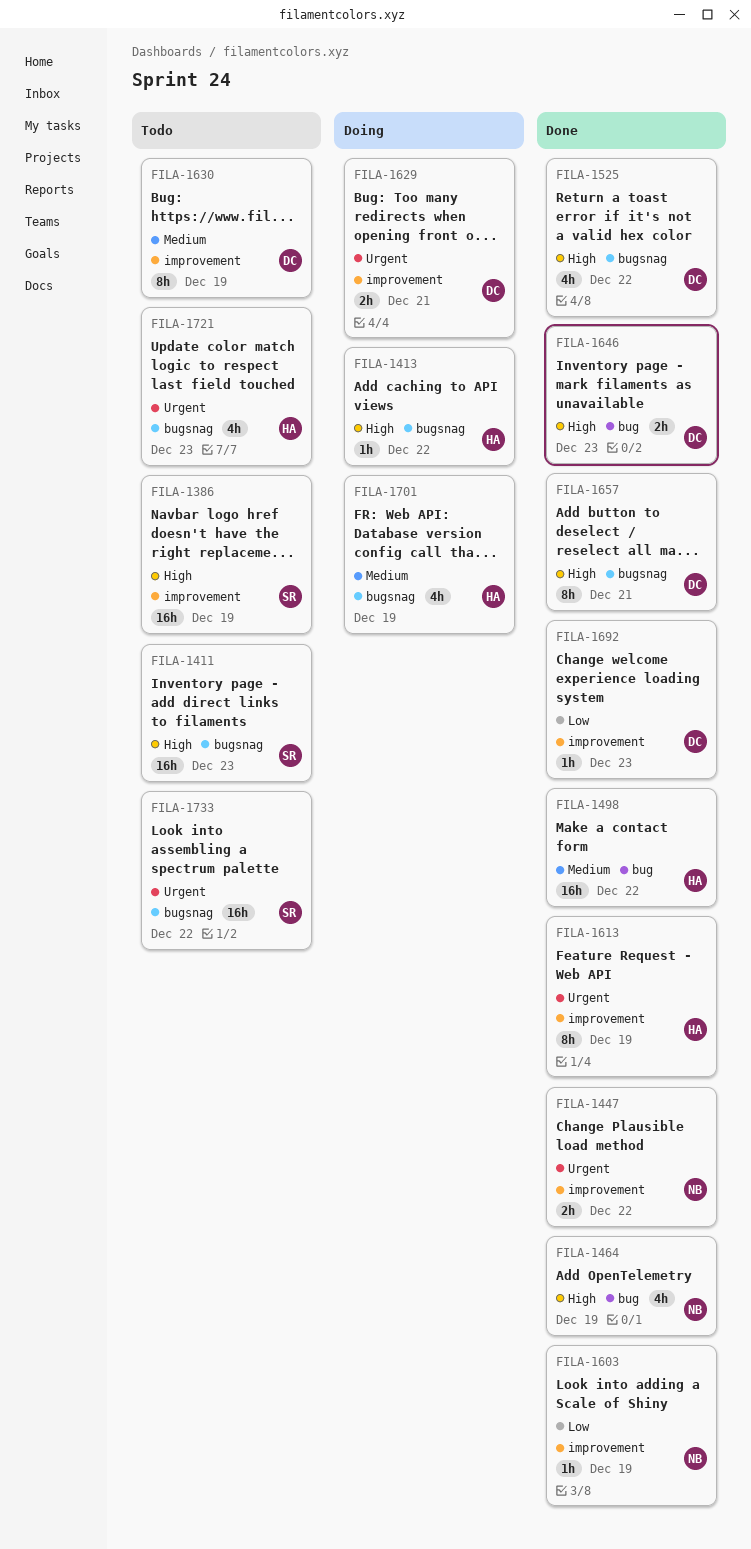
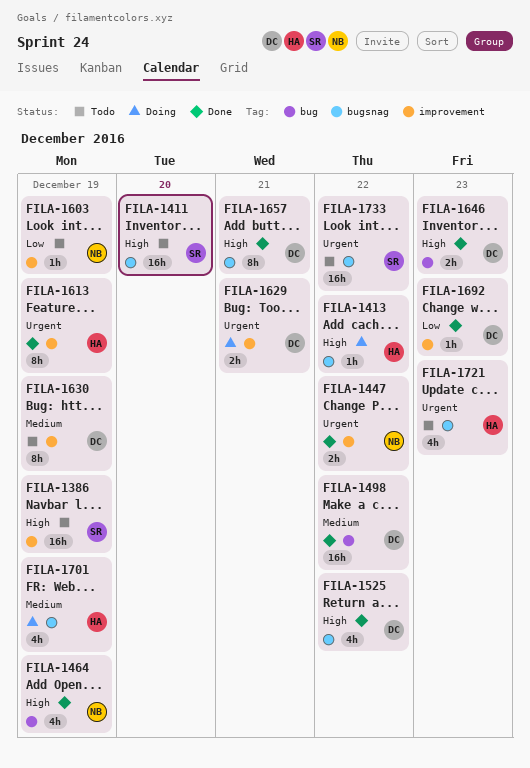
FILA-1411, due: Dec 23 -> Dec 20
FILA-1498, owner: HA -> DC
FILA-1603, status: Done -> Todo

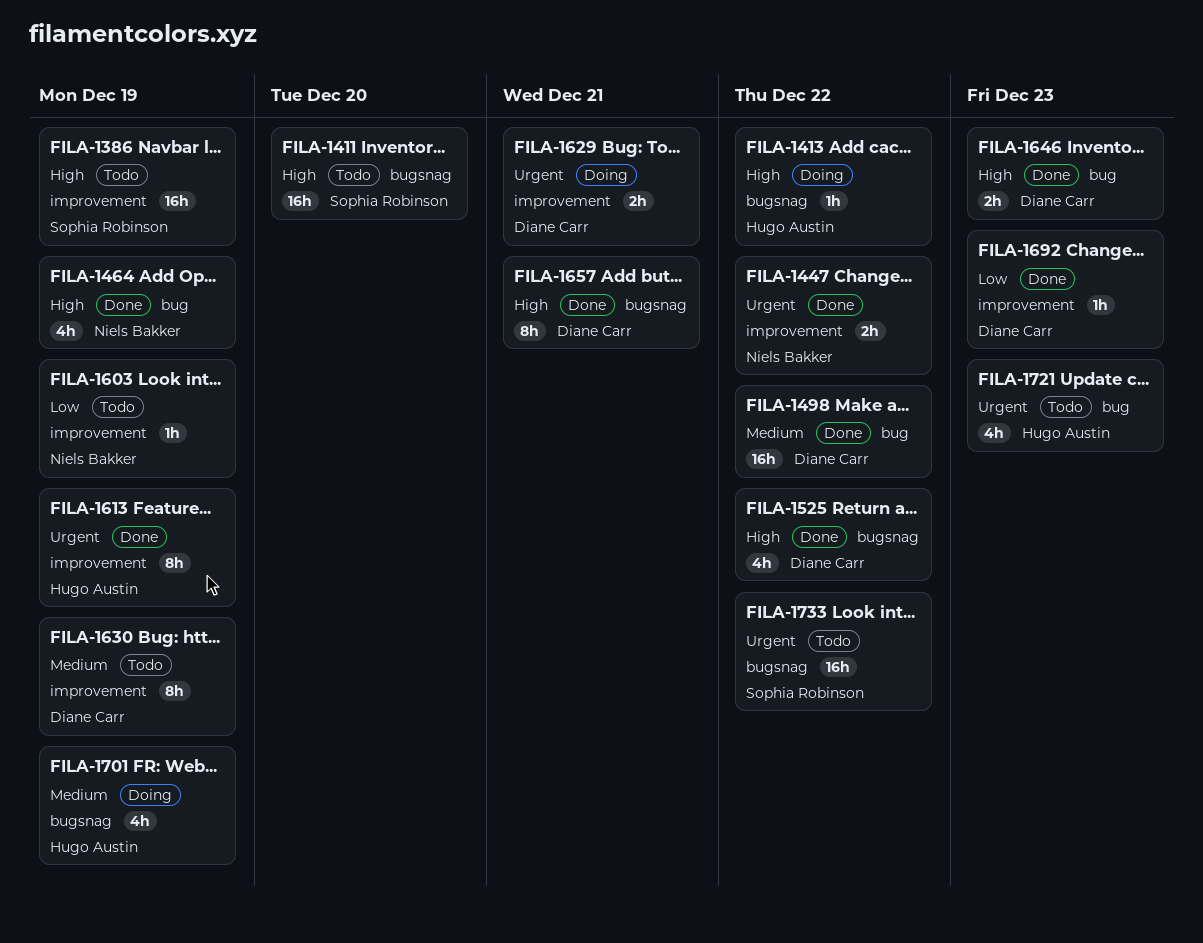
FILA-1721, label: bugsnag -> bug

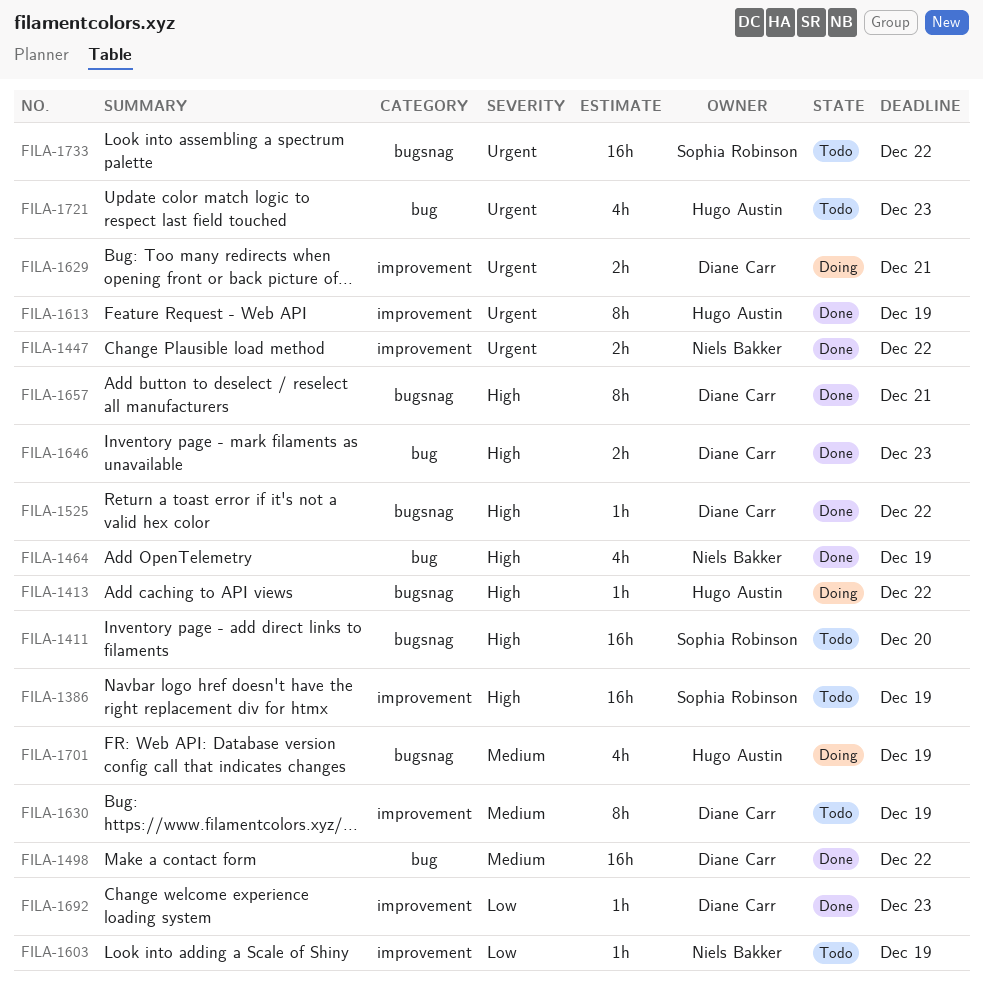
FILA-1525, estimate: 4h -> 1h

